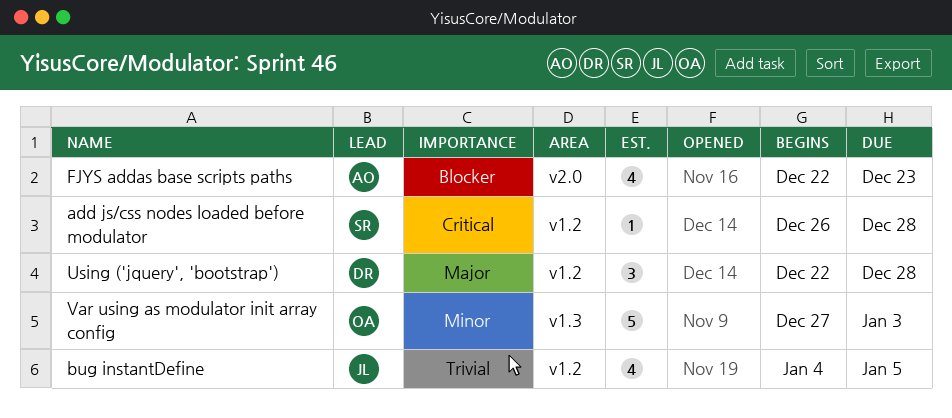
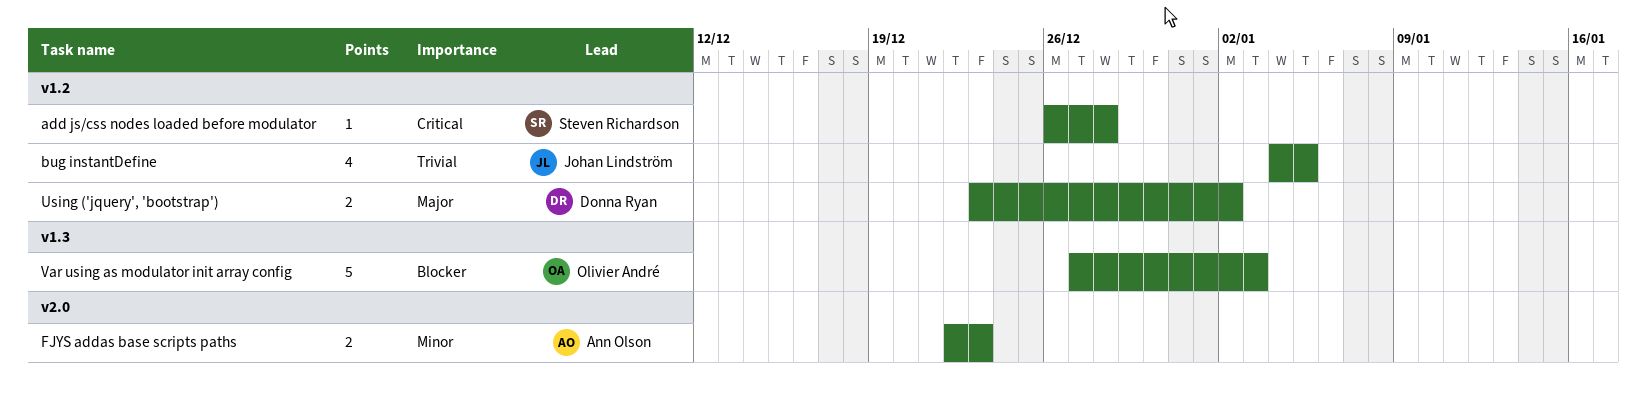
FJYS addas base scripts paths, priority: Blocker -> Minor
FJYS addas base scripts paths, estimate: 4 -> 2
Using ('jquery', 'bootstrap'), estimate: 3 -> 2
Using ('jquery', 'bootstrap'), start: Dec 22 -> Dec 23
Using ('jquery', 'bootstrap'), due: Dec 28 -> Jan 2
Var using as modulator init array config, priority: Minor -> Blocker

